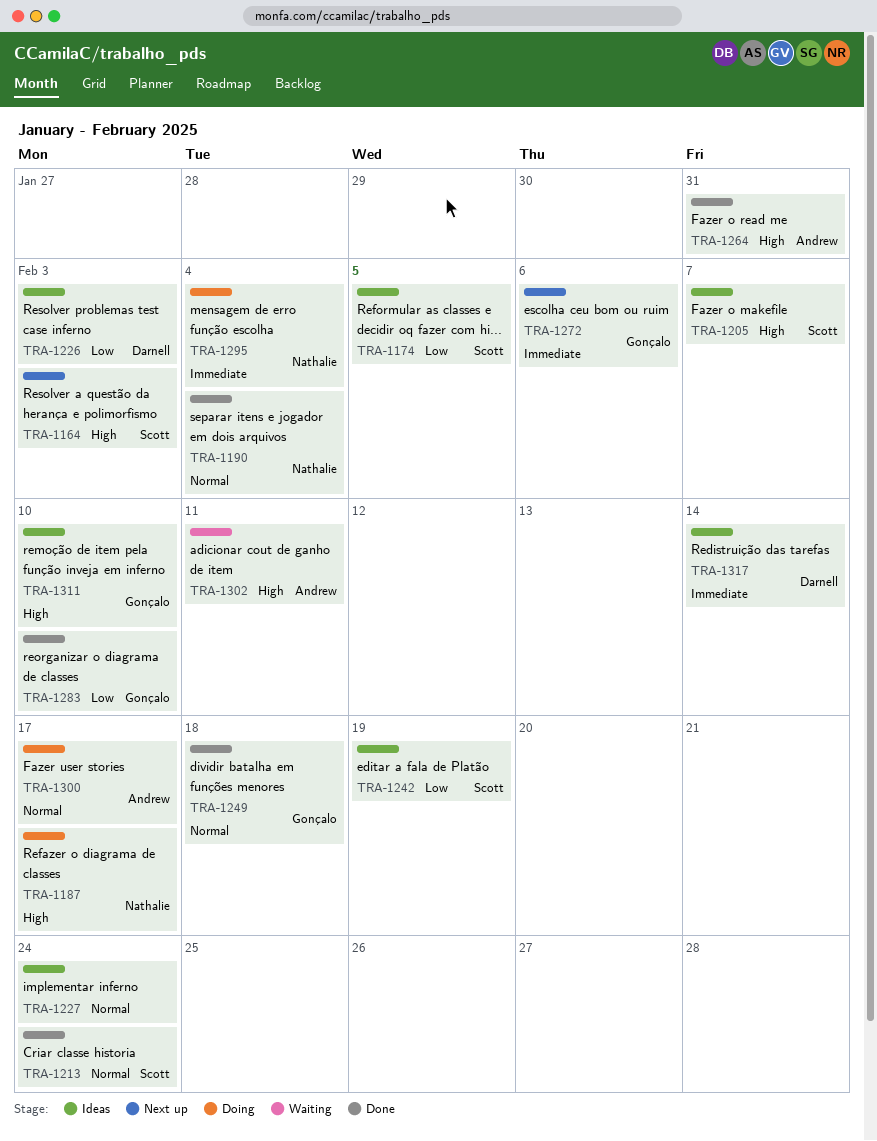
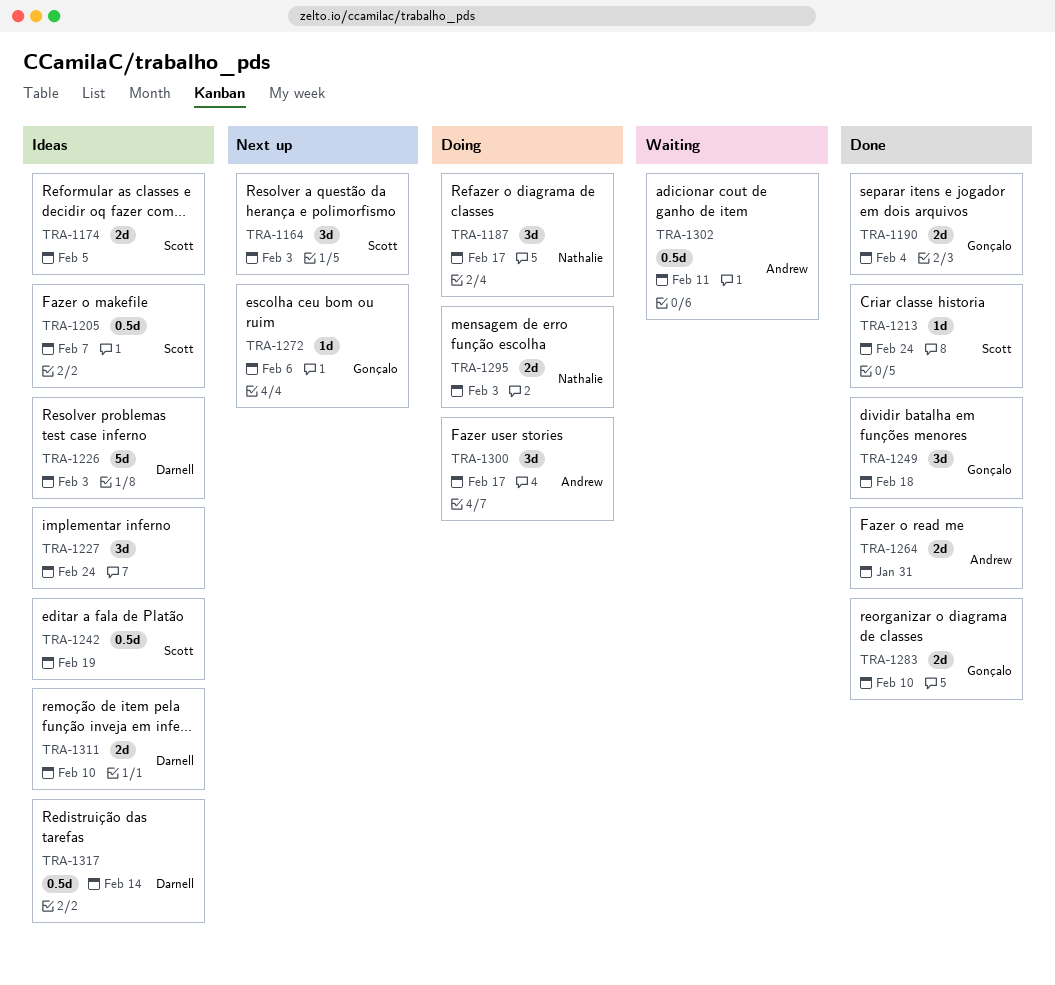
TRA-1190, owner: Nathalie -> Gonçalo
TRA-1295, due: Feb 4 -> Feb 3
TRA-1311, owner: Gonçalo -> Darnell

